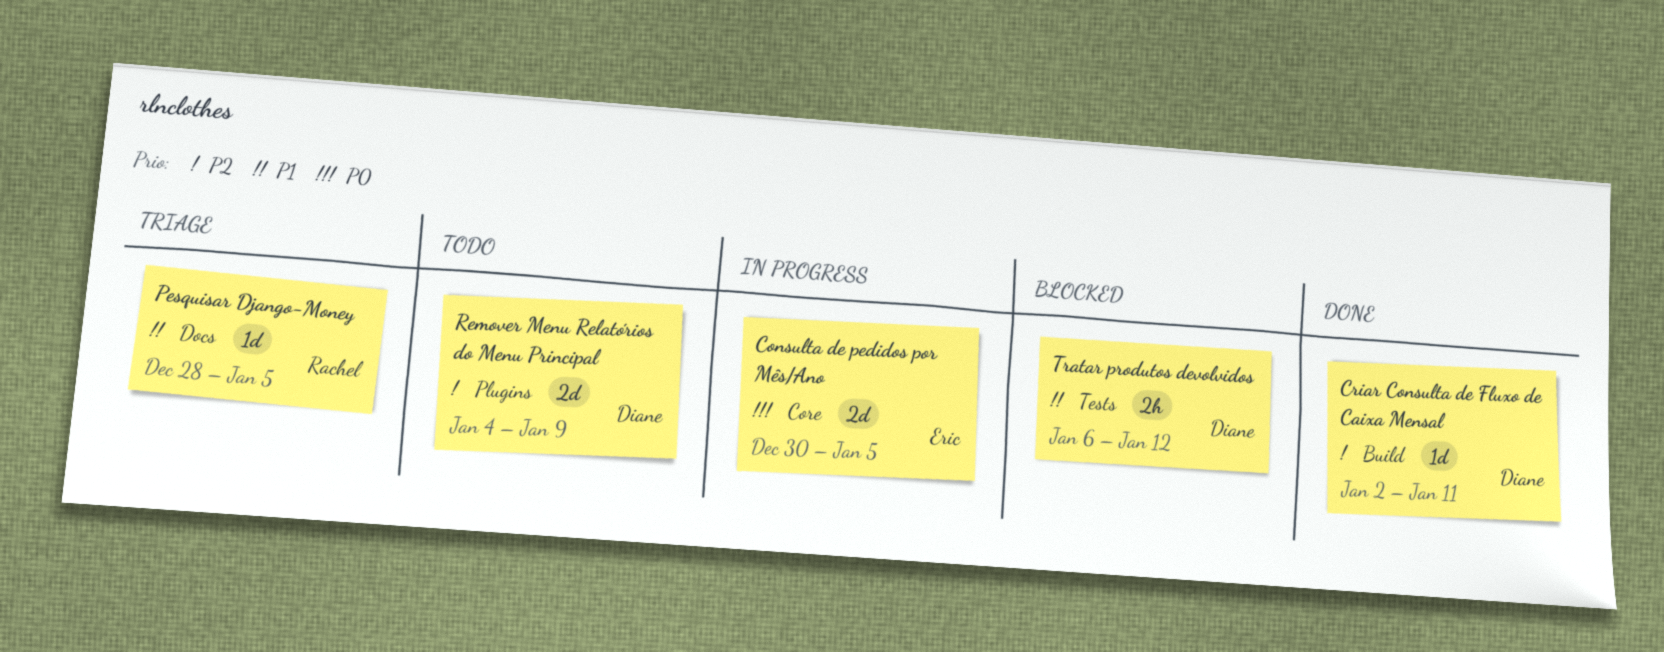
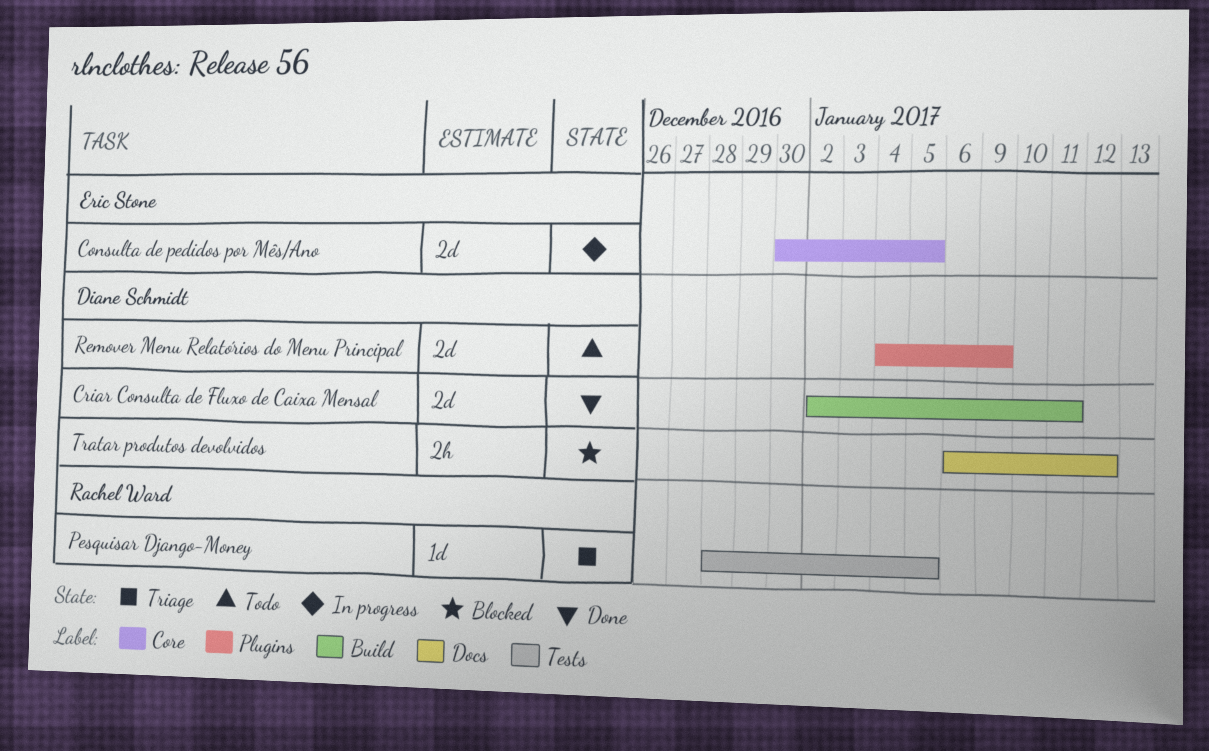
Criar Consulta de Fluxo de Caixa Mensal, estimate: 1d -> 2d
Pesquisar Django-Money, label: Docs -> Tests
Tratar produtos devolvidos, label: Tests -> Docs

